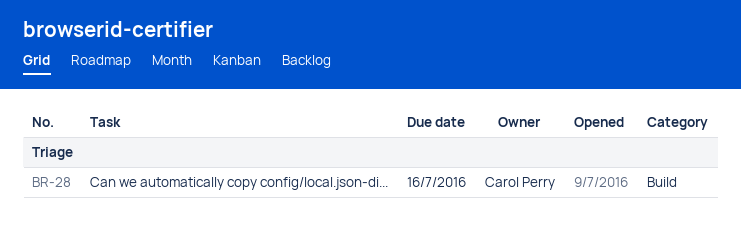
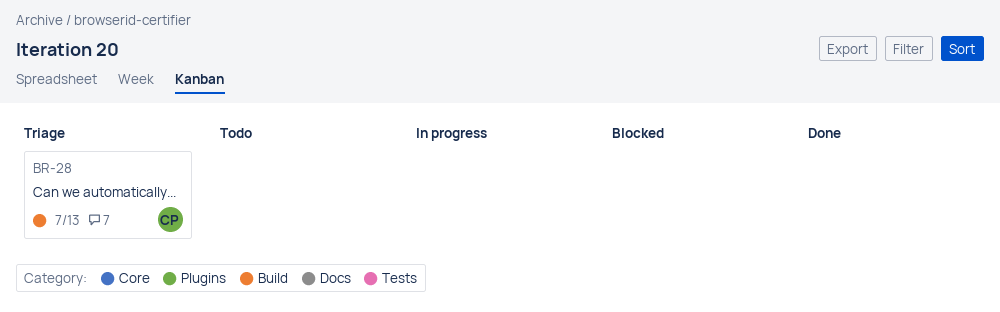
BR-28, due: Jul 16 -> Jul 13

